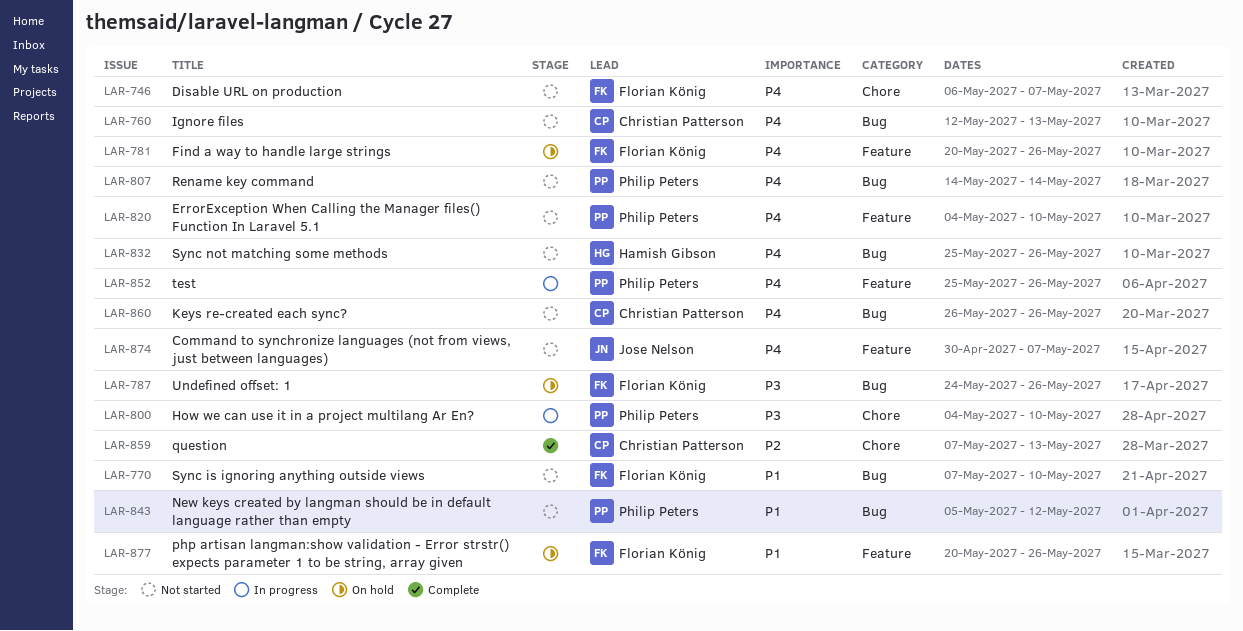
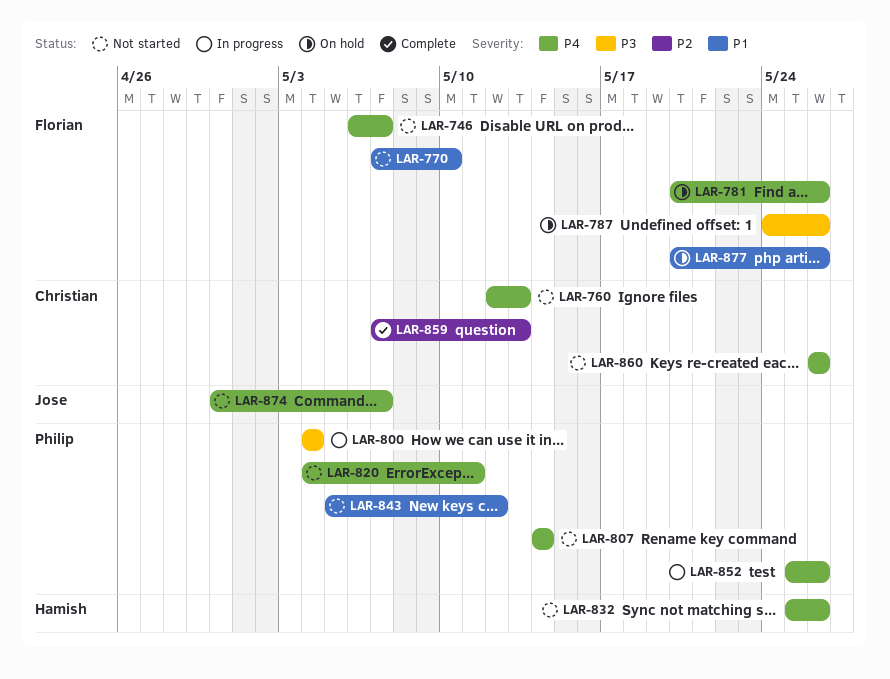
LAR-800, due: May 10 -> May 4
LAR-820, due: May 10 -> May 11

